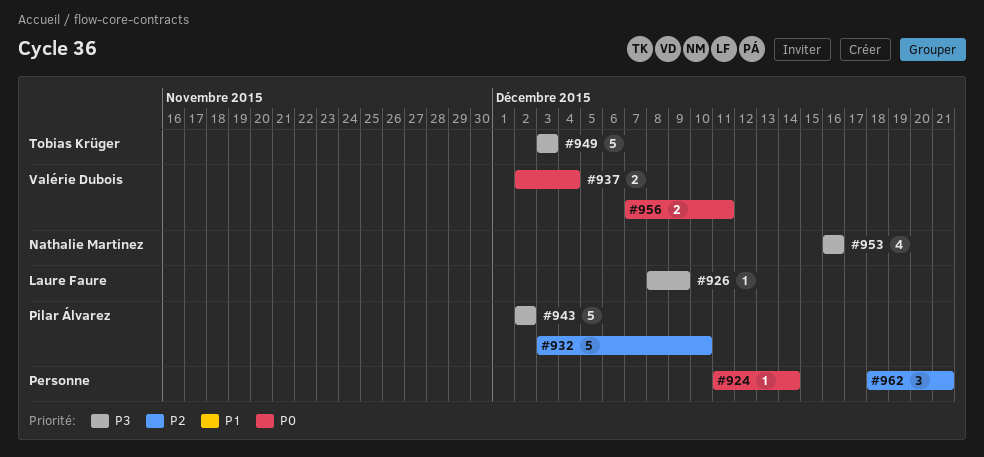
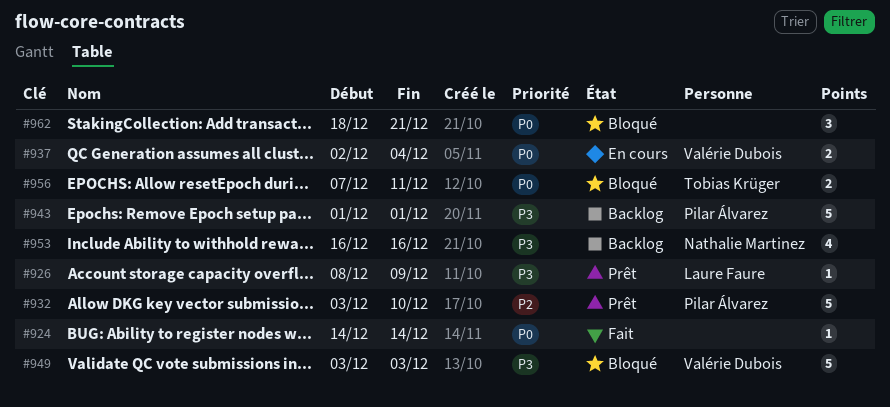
#924, start: Dec 11 -> Dec 14
#943, start: Dec 2 -> Dec 1
#943, due: Dec 2 -> Dec 1
#949, owner: Tobias Krüger -> Valérie Dubois
#956, owner: Valérie Dubois -> Tobias Krüger
#962, priority: P2 -> P0

